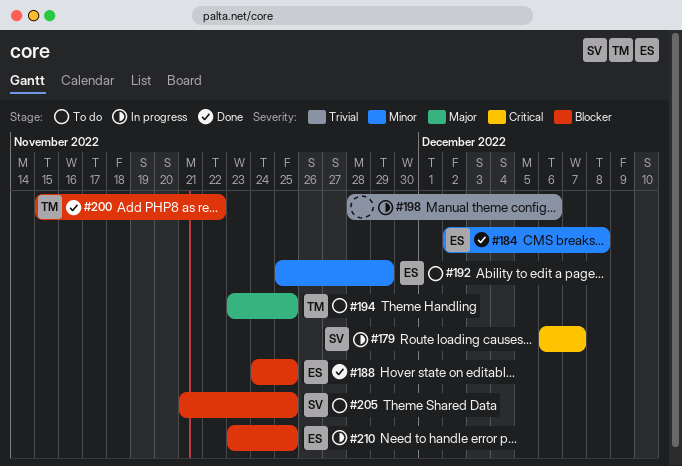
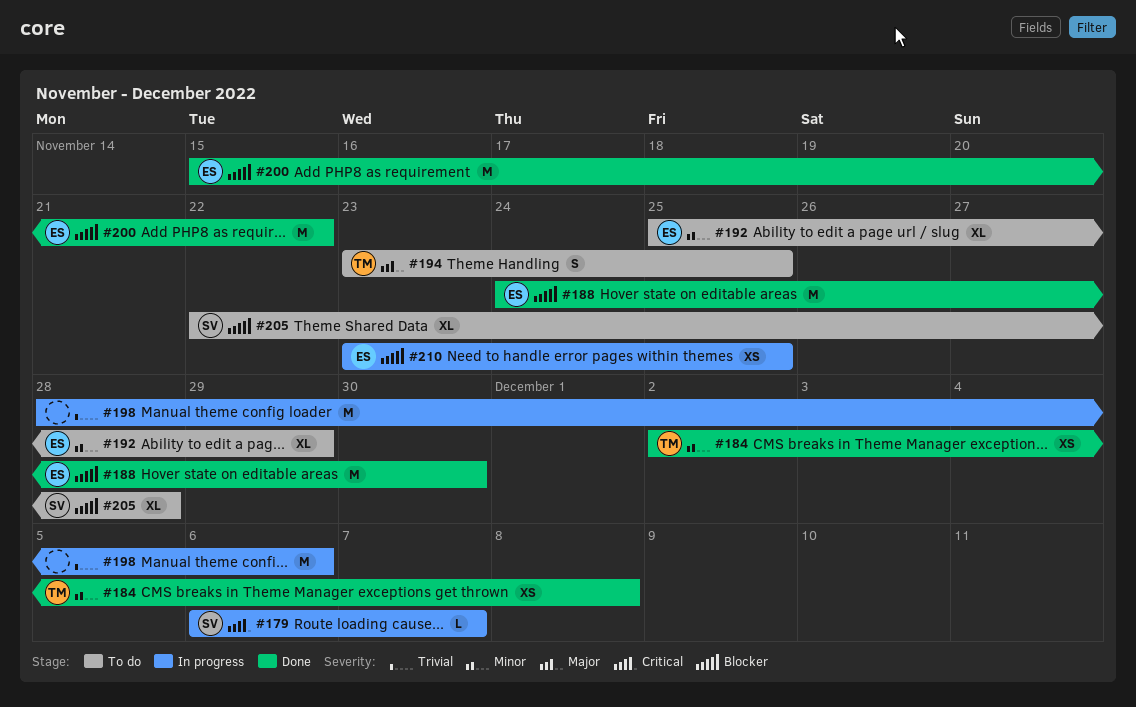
#184, owner: ES -> TM
#188, due: Nov 25 -> Nov 30
#200, owner: TM -> ES
#205, start: Nov 21 -> Nov 22
#205, due: Nov 25 -> Nov 28

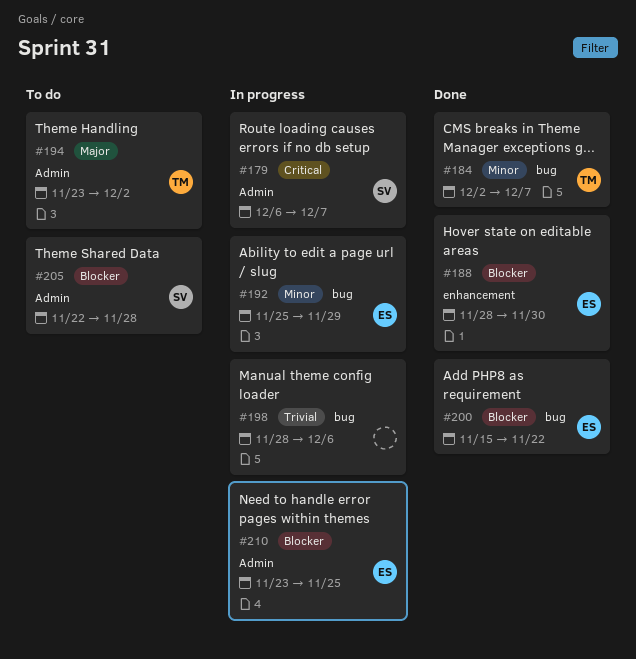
#184, due: Dec 8 -> Dec 7
#188, start: Nov 24 -> Nov 28
#192, status: To do -> In progress
#194, due: Nov 25 -> Dec 2

